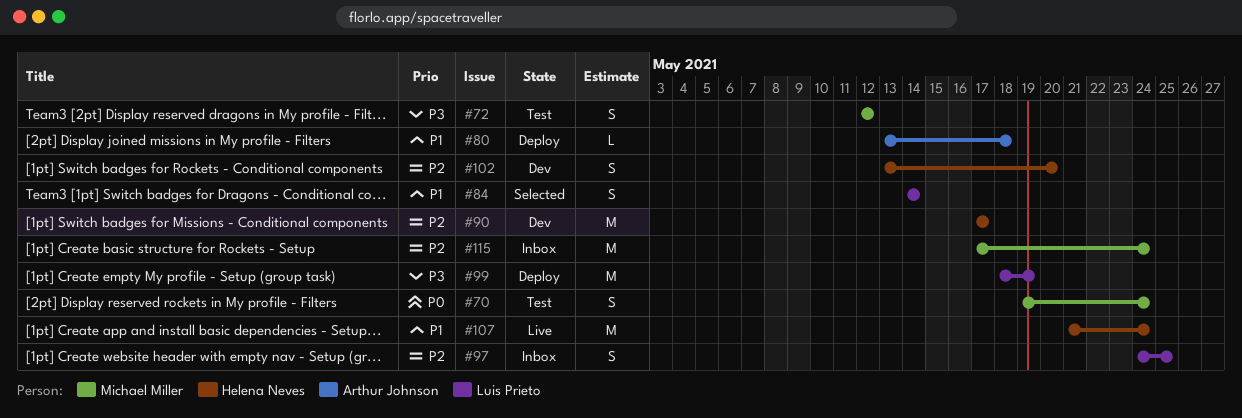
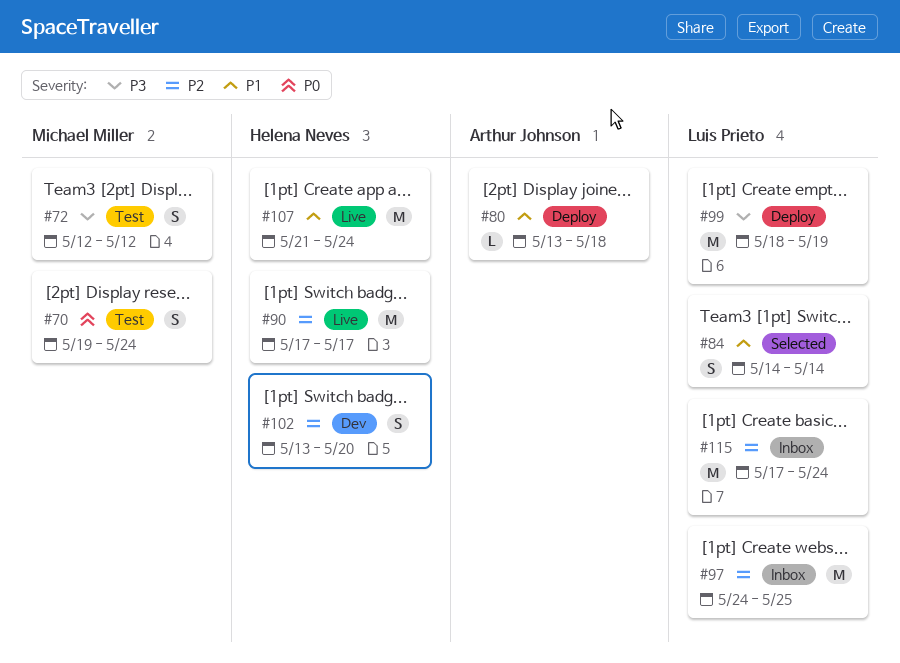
#90, status: Dev -> Live
#97, estimate: S -> M
#115, owner: Michael Miller -> Luis Prieto

